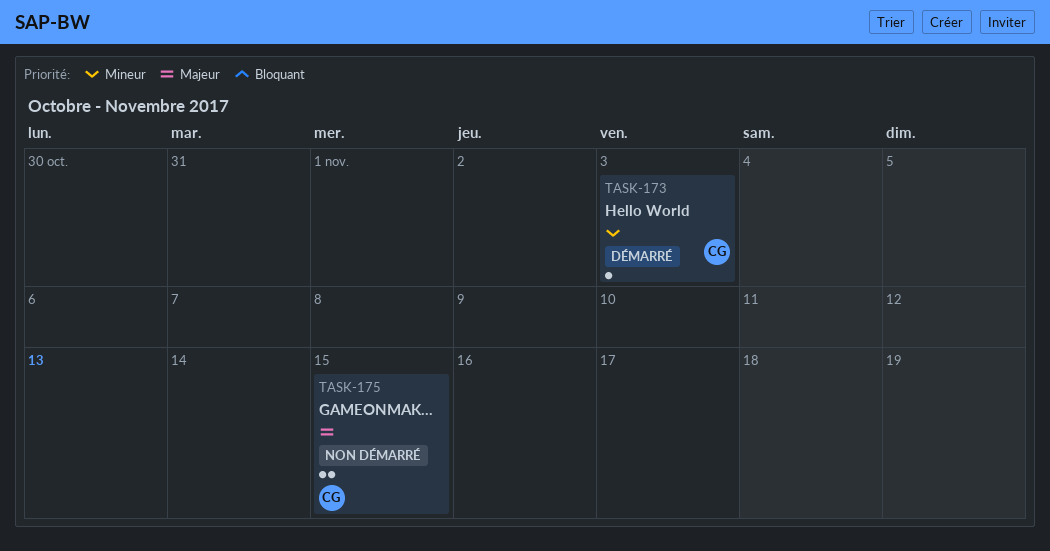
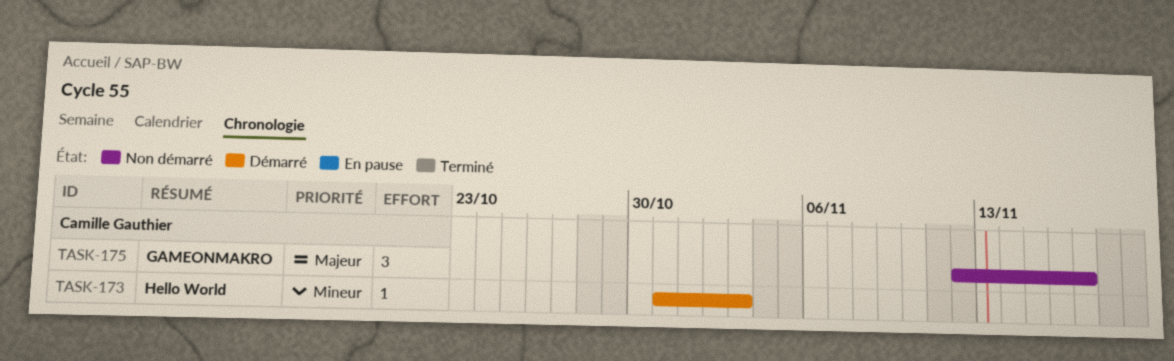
TASK-175, estimate: 2 -> 3
TASK-175, due: Nov 15 -> Nov 17

